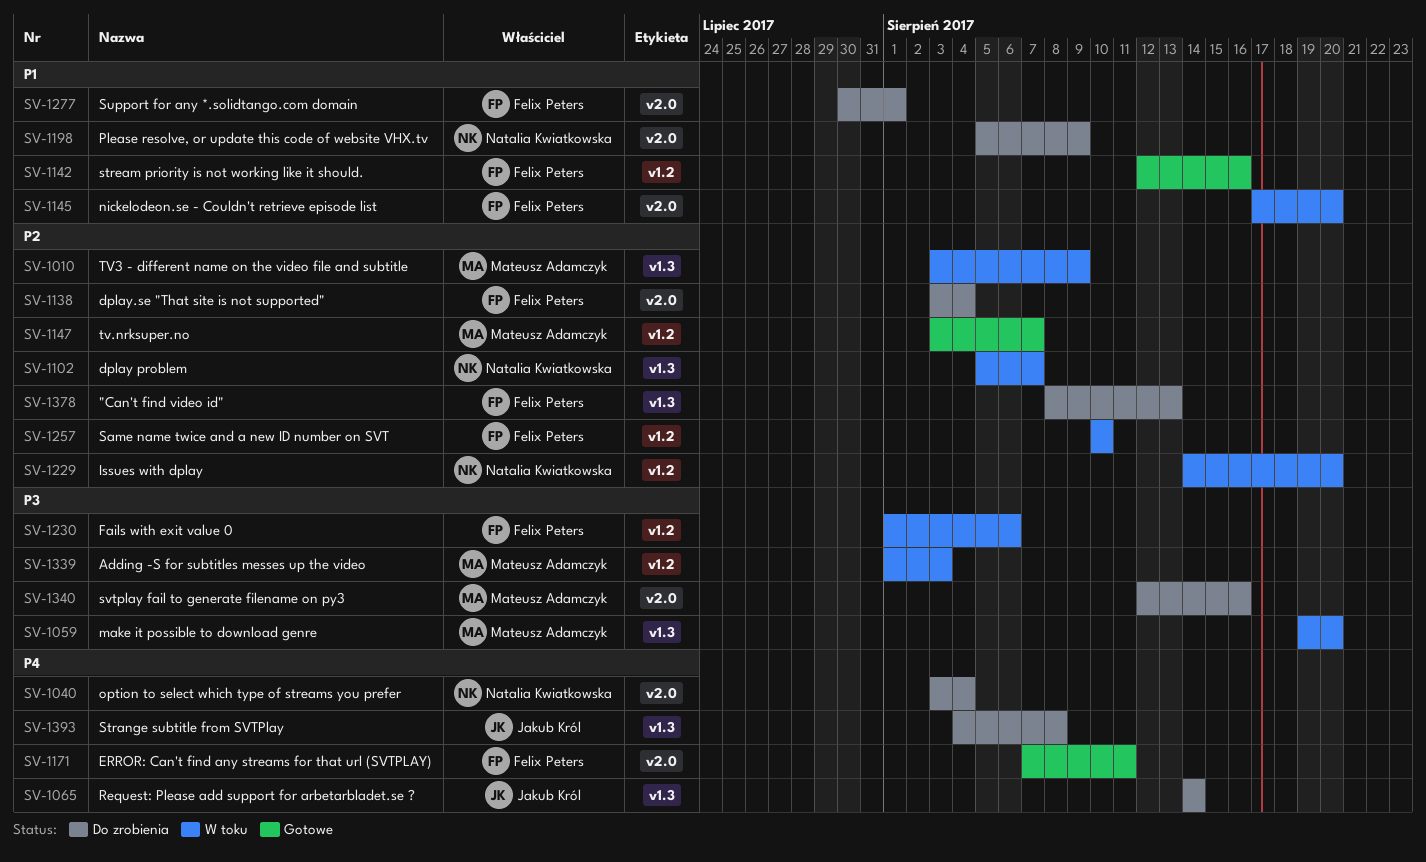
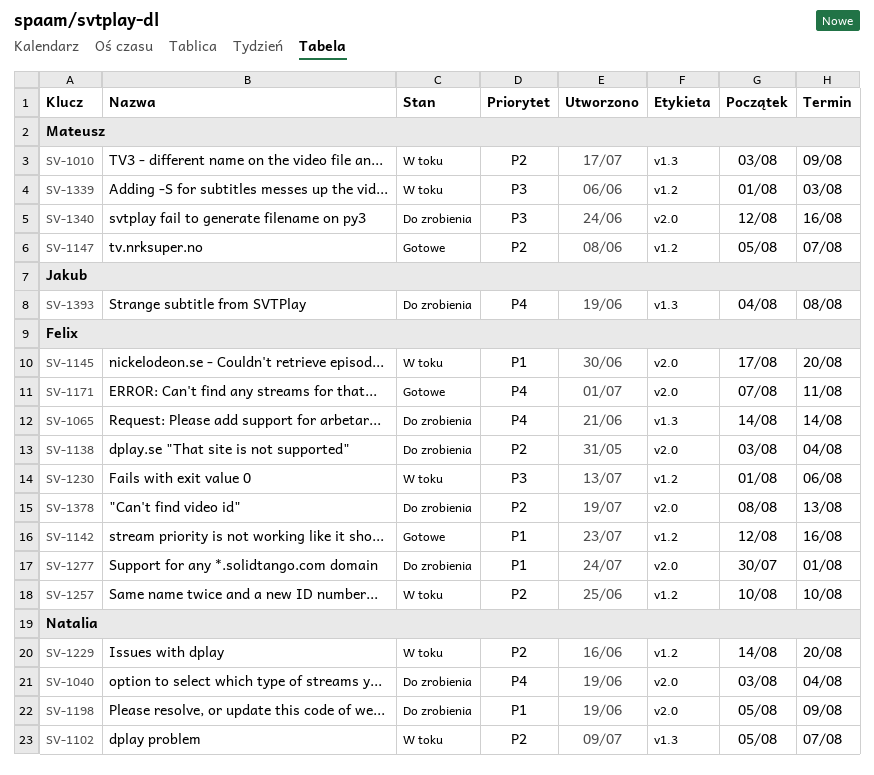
SV-1059: present -> none
SV-1065, owner: Jakub Król -> Felix Peters
SV-1147, start: Aug 3 -> Aug 5
SV-1378, label: v1.3 -> v2.0

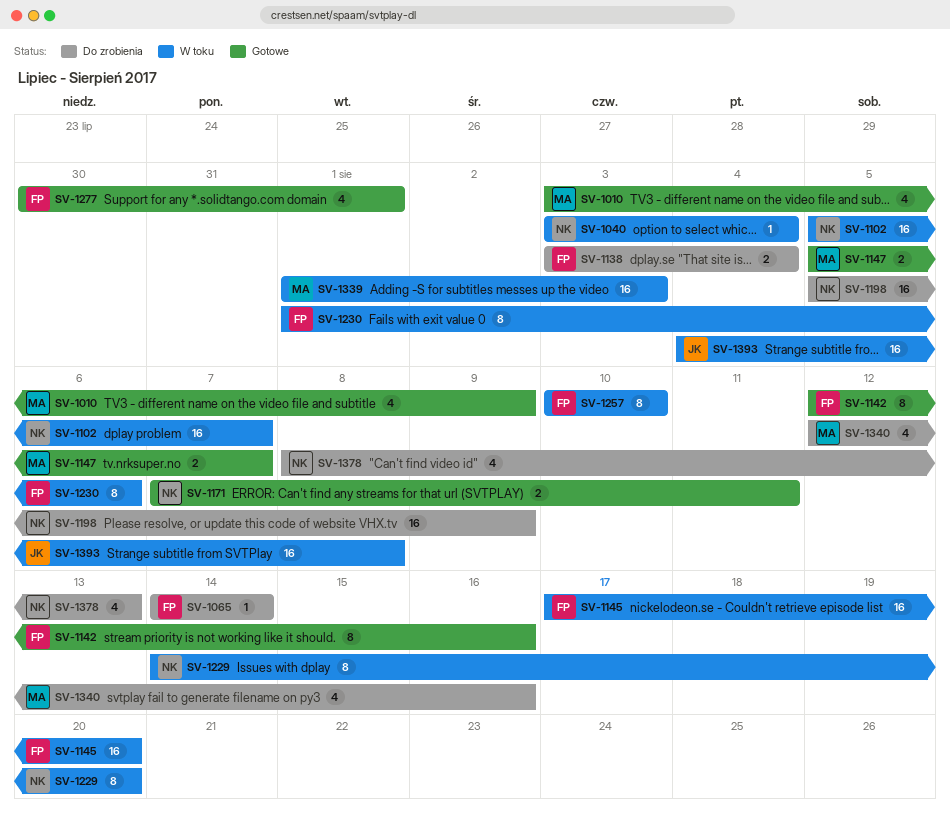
SV-1010, status: W toku -> Gotowe
SV-1040, status: Do zrobienia -> W toku
SV-1171, owner: Felix -> Natalia
SV-1277, status: Do zrobienia -> Gotowe
SV-1378, owner: Felix -> Natalia
SV-1393, status: Do zrobienia -> W toku

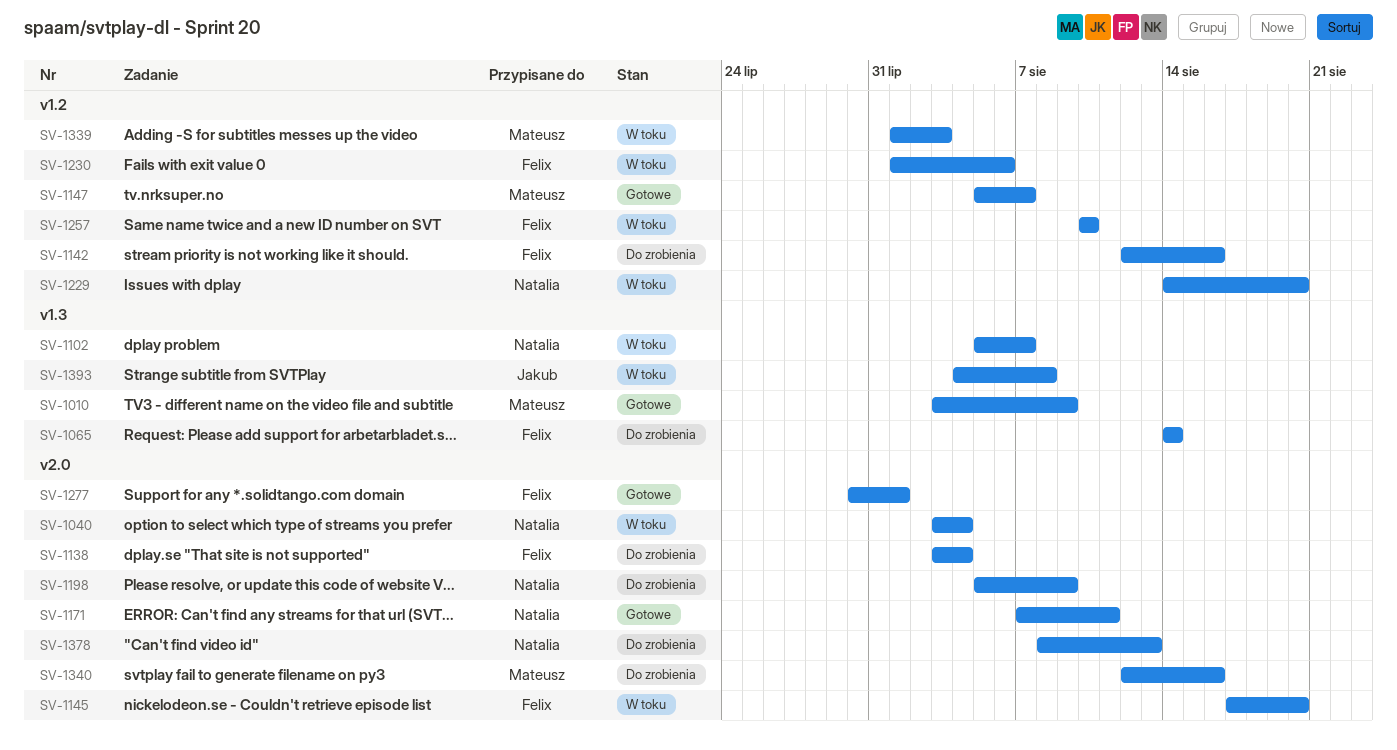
SV-1142, status: Gotowe -> Do zrobienia

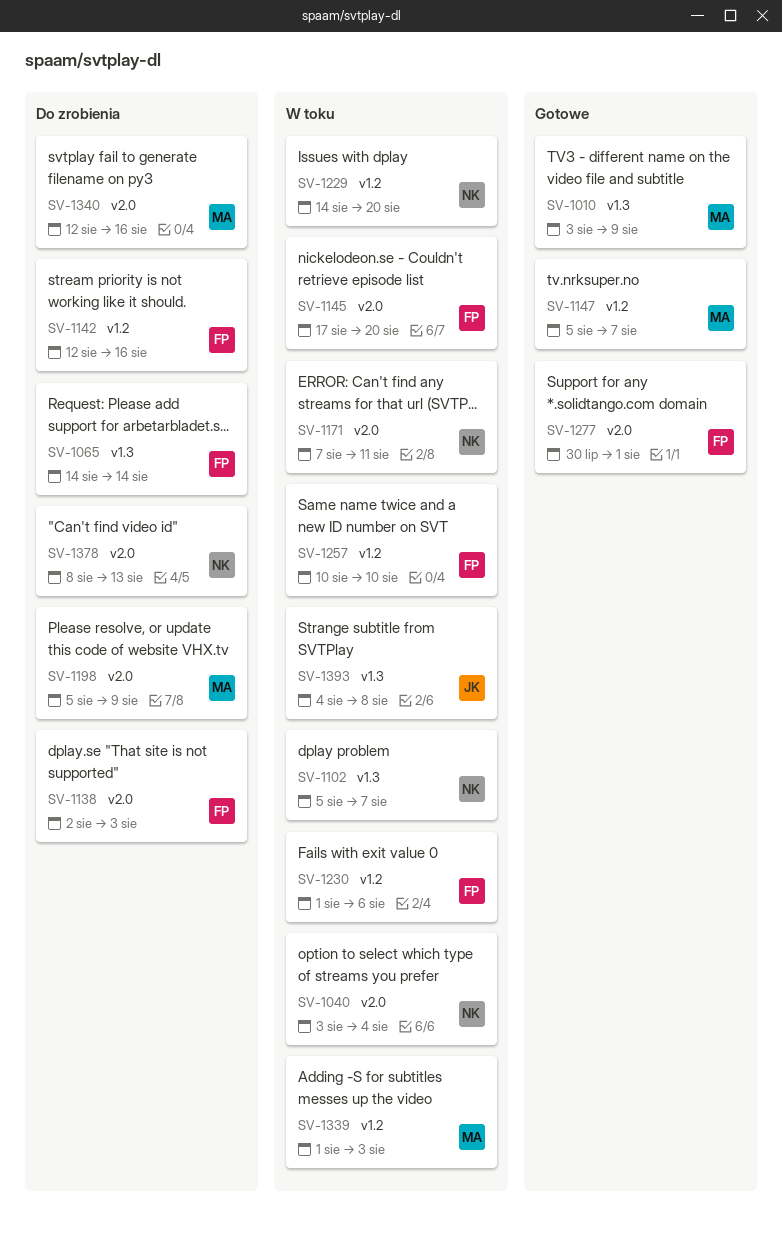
SV-1138, start: Aug 3 -> Aug 2
SV-1138, due: Aug 4 -> Aug 3
SV-1171, status: Gotowe -> W toku
SV-1198, owner: Natalia -> Mateusz

